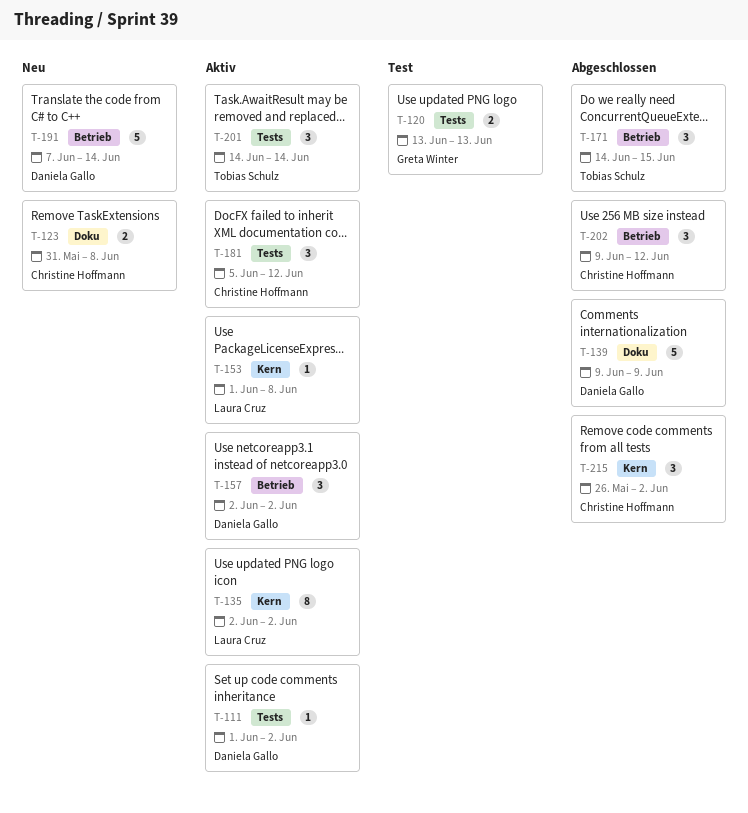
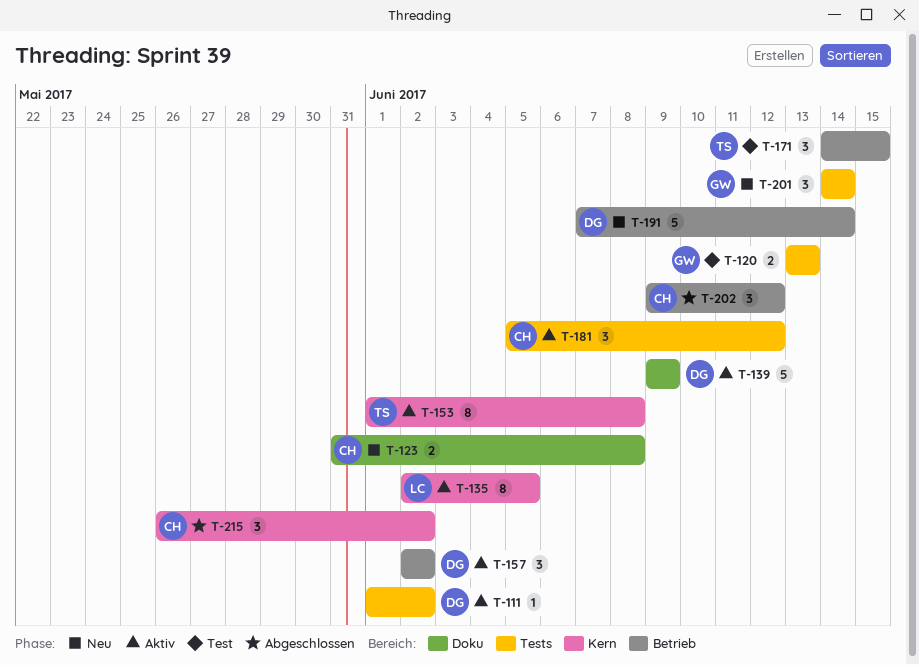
T-135, due: Jun 2 -> Jun 5
T-139, status: Abgeschlossen -> Aktiv
T-153, owner: Laura Cruz -> Tobias Schulz
T-153, estimate: 1 -> 8
T-171, status: Abgeschlossen -> Test
T-201, status: Aktiv -> Neu
T-201, owner: Tobias Schulz -> Greta Winter

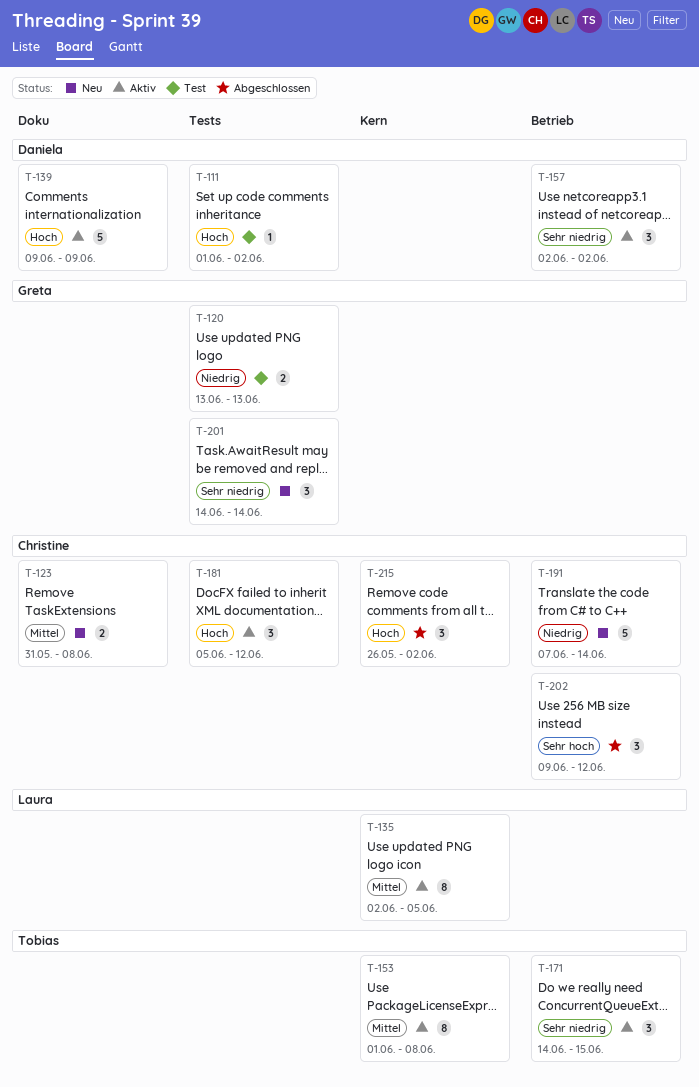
T-111, status: Aktiv -> Test
T-171, status: Test -> Aktiv
T-191, owner: Daniela -> Christine

